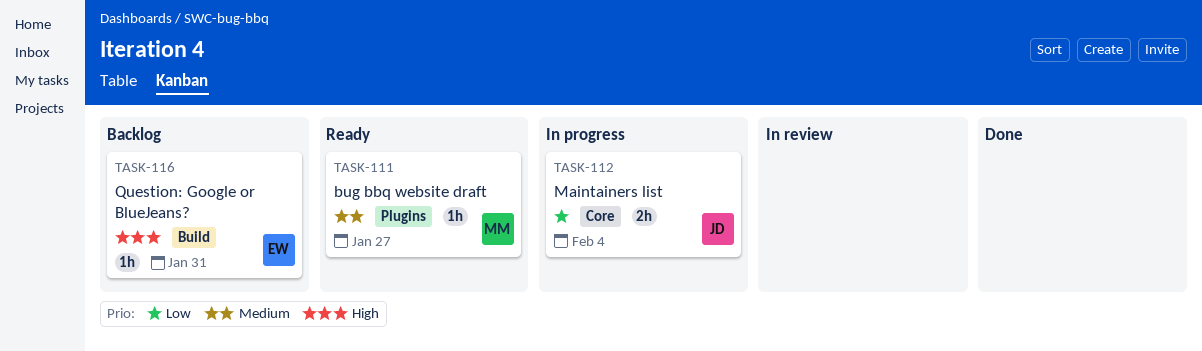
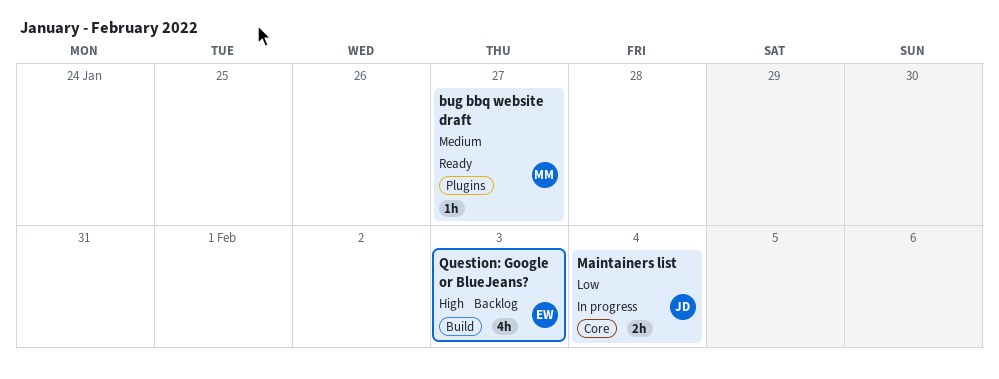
Question: Google or BlueJeans?, estimate: 1h -> 4h
Question: Google or BlueJeans?, due: Jan 31 -> Feb 3

